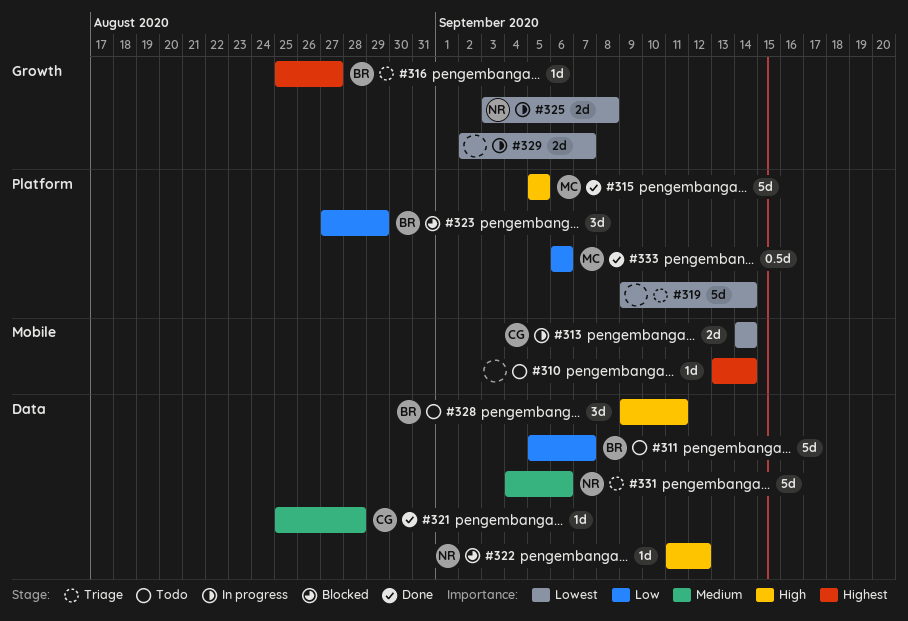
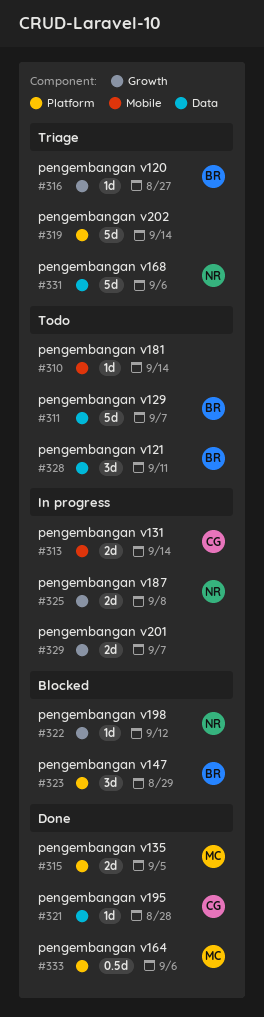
#315, estimate: 5d -> 2d
#322, label: Data -> Growth

